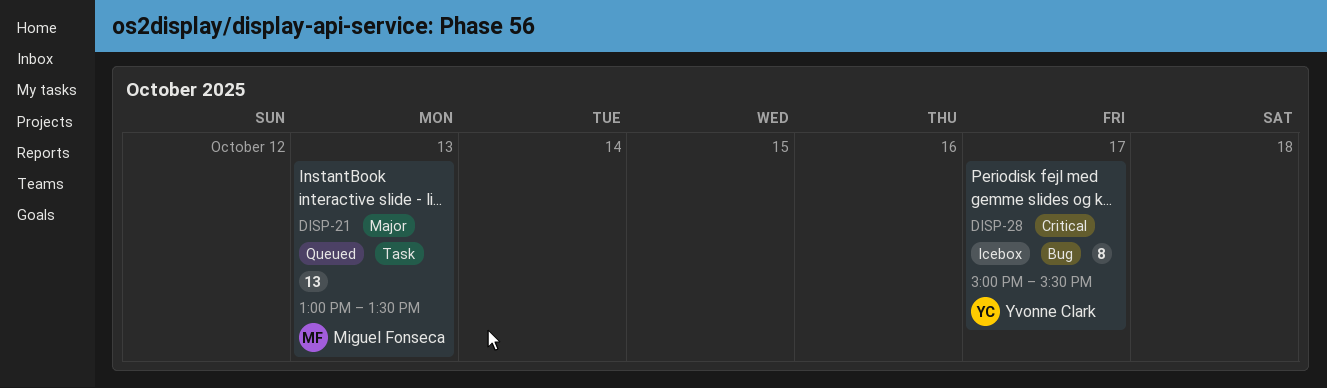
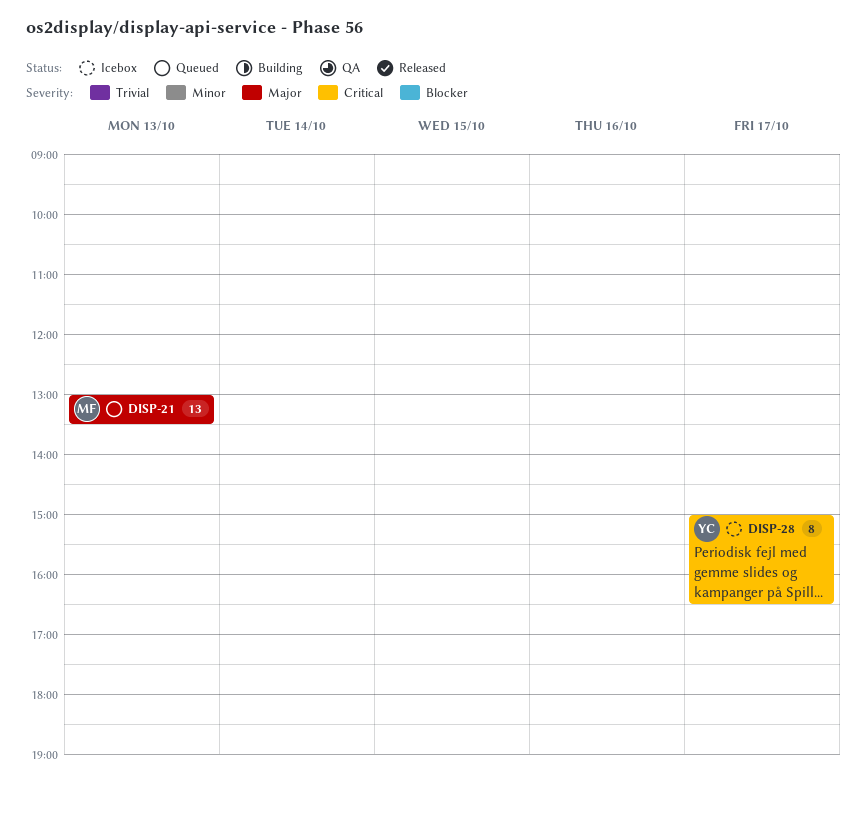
DISP-28, ends: 15:30 -> 16:30

